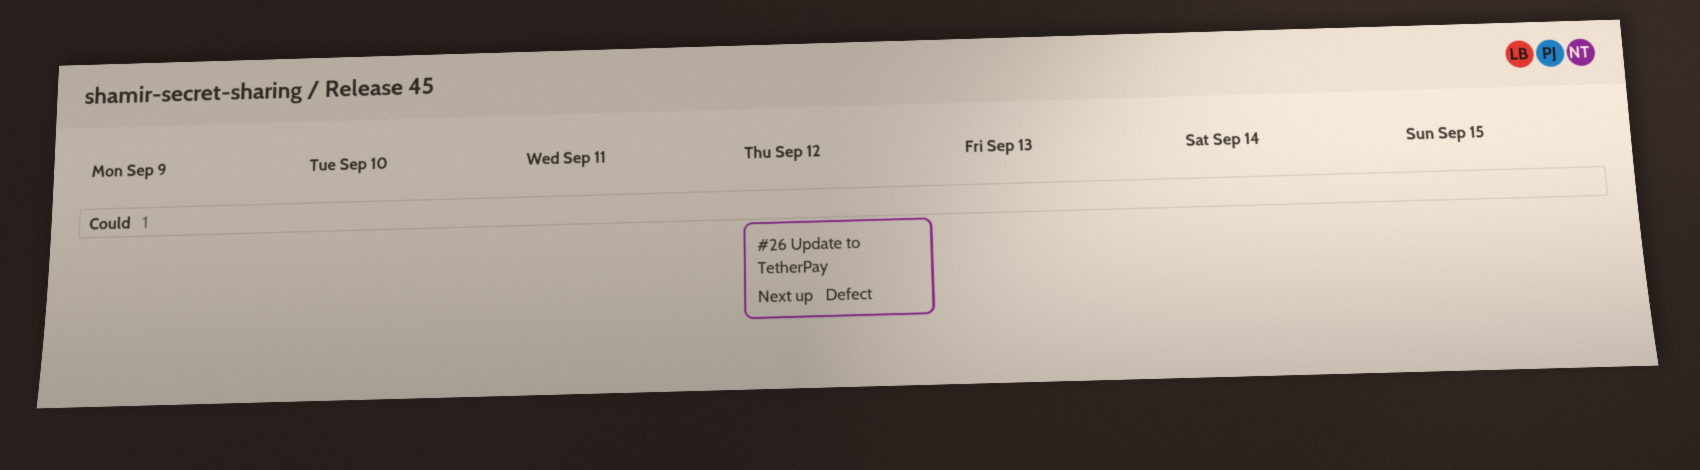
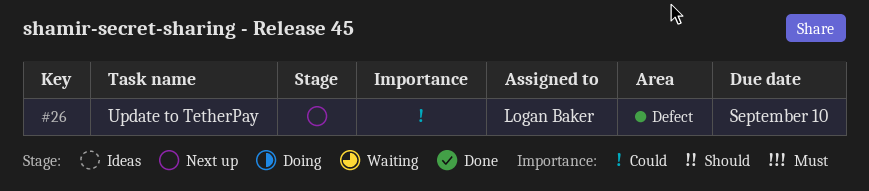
#26, due: Sep 12 -> Sep 10

